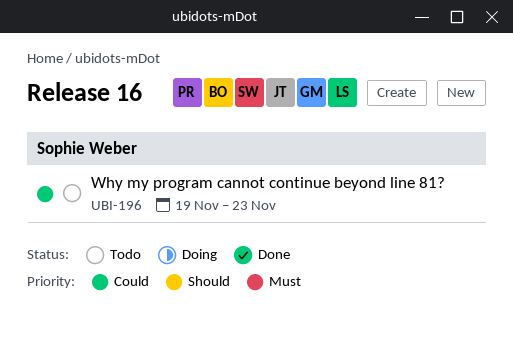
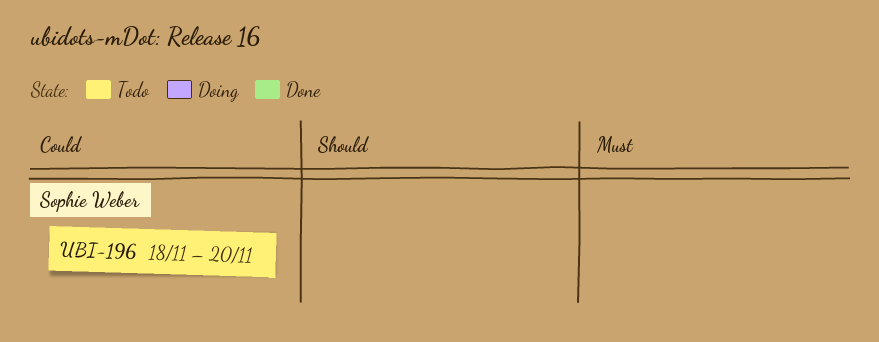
UBI-196, start: Nov 19 -> Nov 18
UBI-196, due: Nov 23 -> Nov 20

